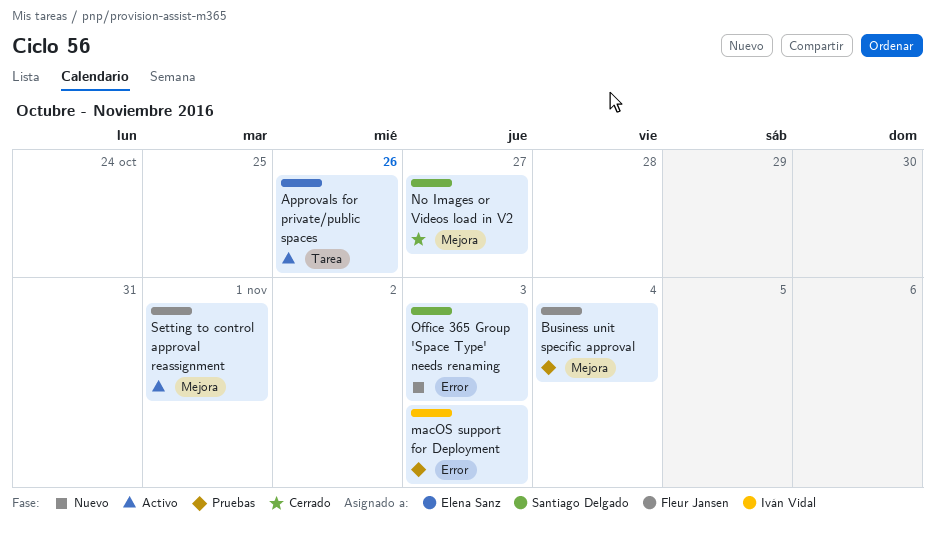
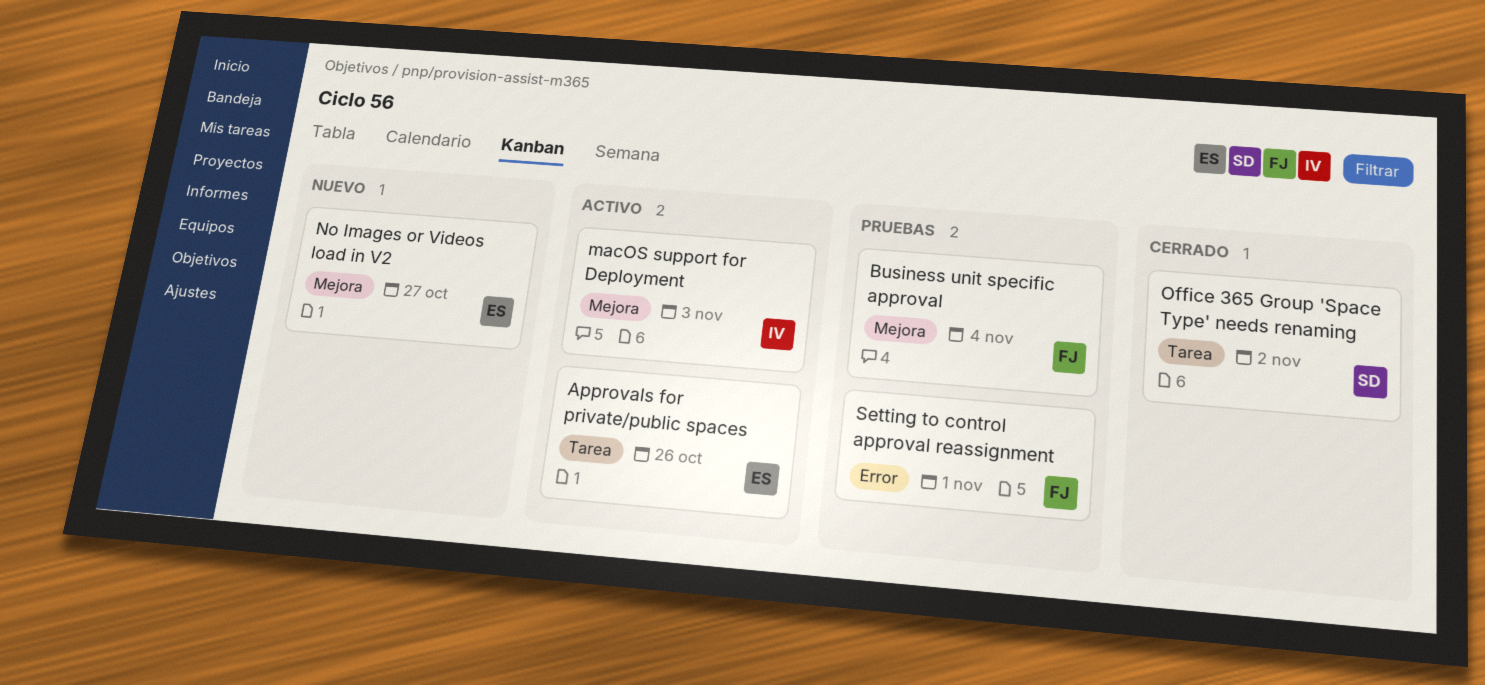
macOS support for Deployment, status: Pruebas -> Activo
macOS support for Deployment, label: Error -> Mejora
No Images or Videos load in V2, status: Cerrado -> Nuevo
No Images or Videos load in V2, owner: Santiago Delgado -> Elena Sanz
Office 365 Group 'Space Type' needs renaming, status: Nuevo -> Cerrado
Office 365 Group 'Space Type' needs renaming, label: Error -> Tarea
Office 365 Group 'Space Type' needs renaming, due: Nov 3 -> Nov 2
Setting to control approval reassignment, status: Activo -> Pruebas
Setting to control approval reassignment, label: Mejora -> Error

